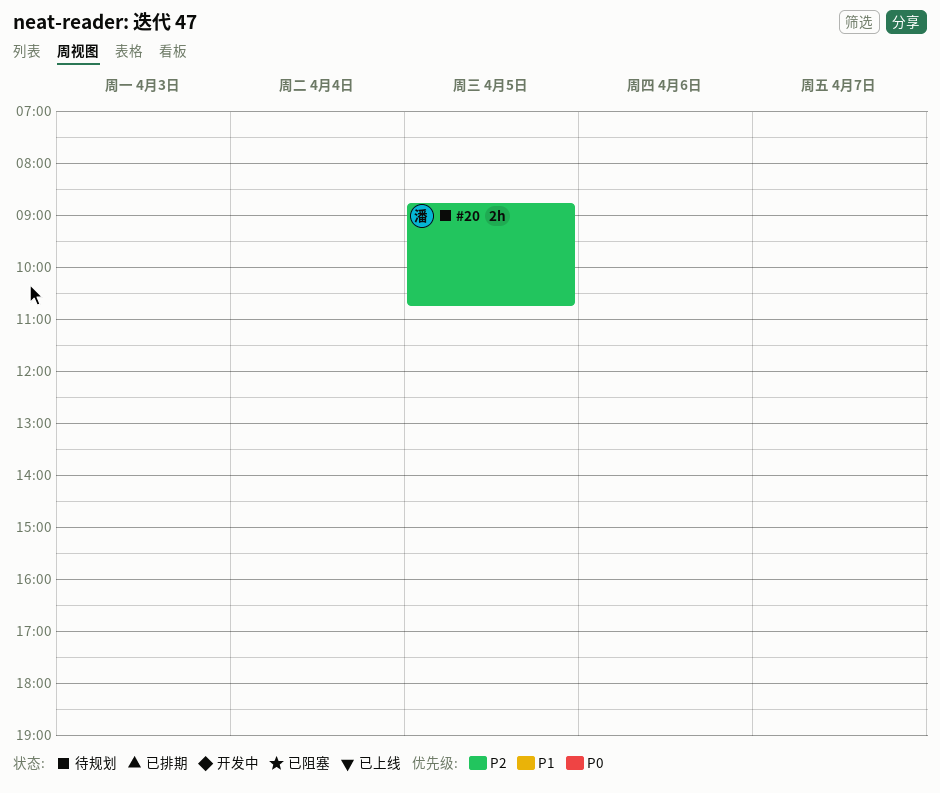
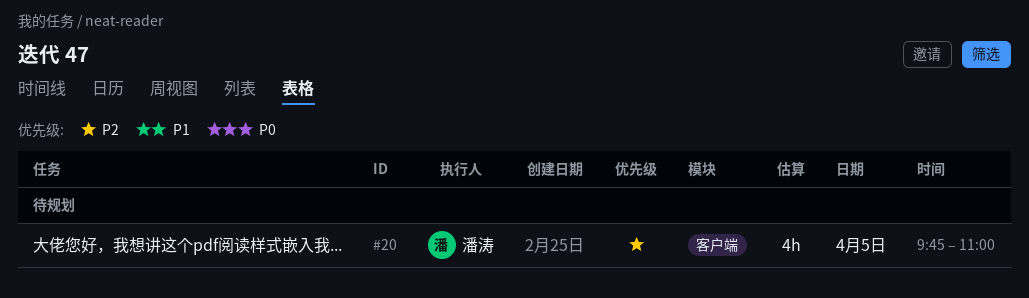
#20, estimate: 2h -> 4h
#20, begins: 08:45 -> 09:45
#20, ends: 10:45 -> 11:00

